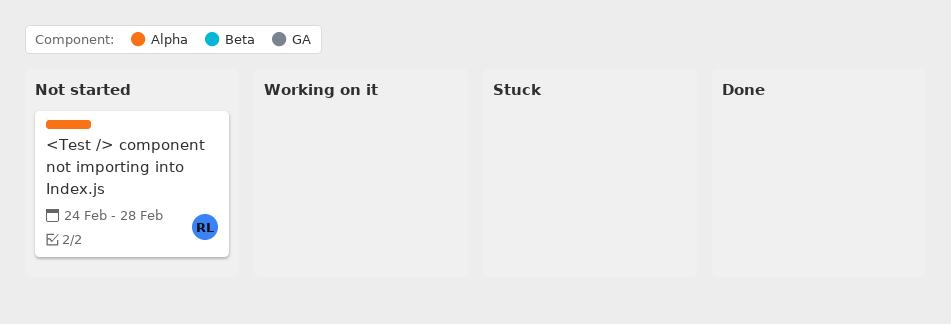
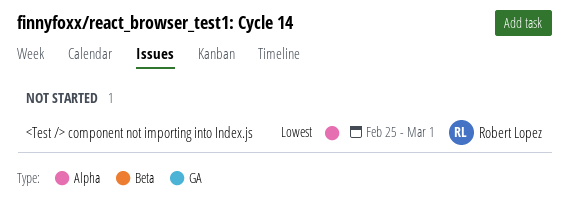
<Test /> component not importing into Index.js, start: Feb 24 -> Feb 25
<Test /> component not importing into Index.js, due: Feb 28 -> Mar 1

